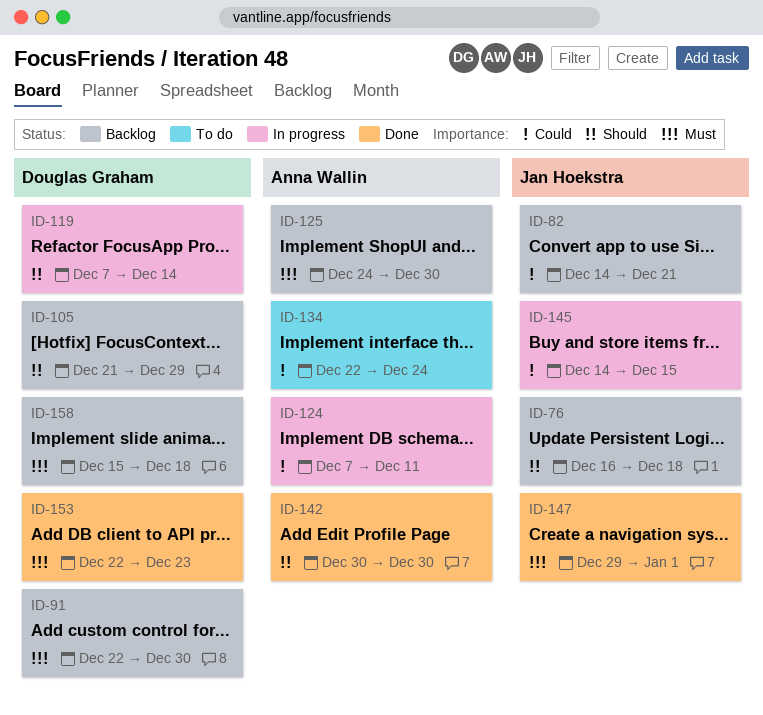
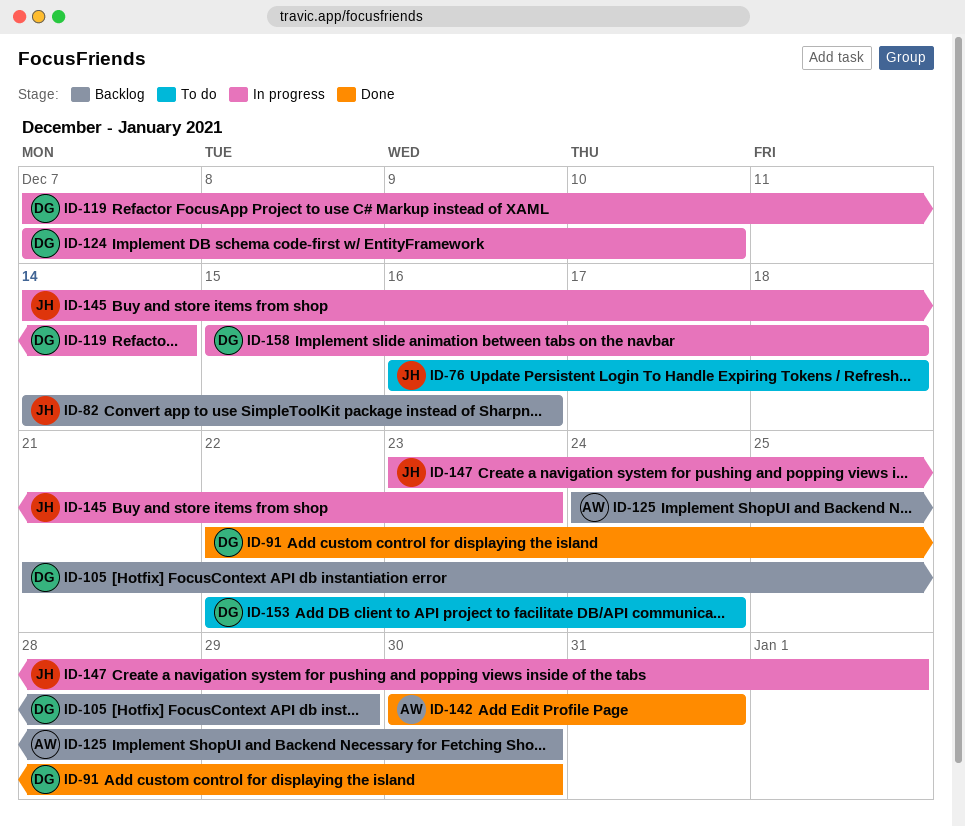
ID-76, status: Backlog -> To do
ID-82, due: Dec 21 -> Dec 16
ID-91, status: Backlog -> Done
ID-124, owner: Anna Wallin -> Douglas Graham
ID-124, due: Dec 11 -> Dec 10
ID-134: present -> none
ID-142, due: Dec 30 -> Dec 31
ID-145, due: Dec 15 -> Dec 23
ID-147, status: Done -> In progress
ID-147, start: Dec 29 -> Dec 23
ID-153, status: Done -> To do
ID-153, due: Dec 23 -> Dec 24
ID-158, status: Backlog -> In progress

